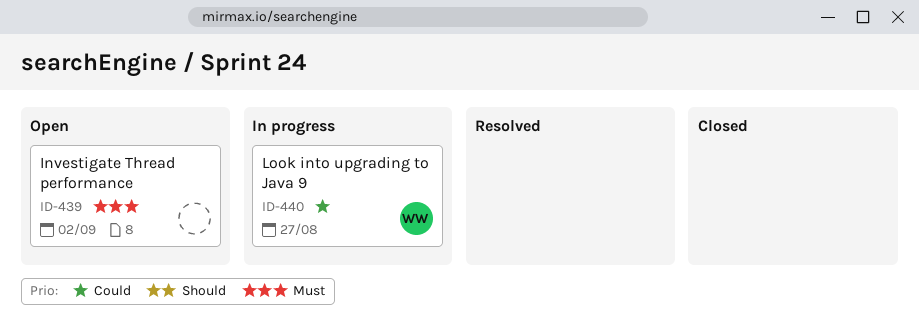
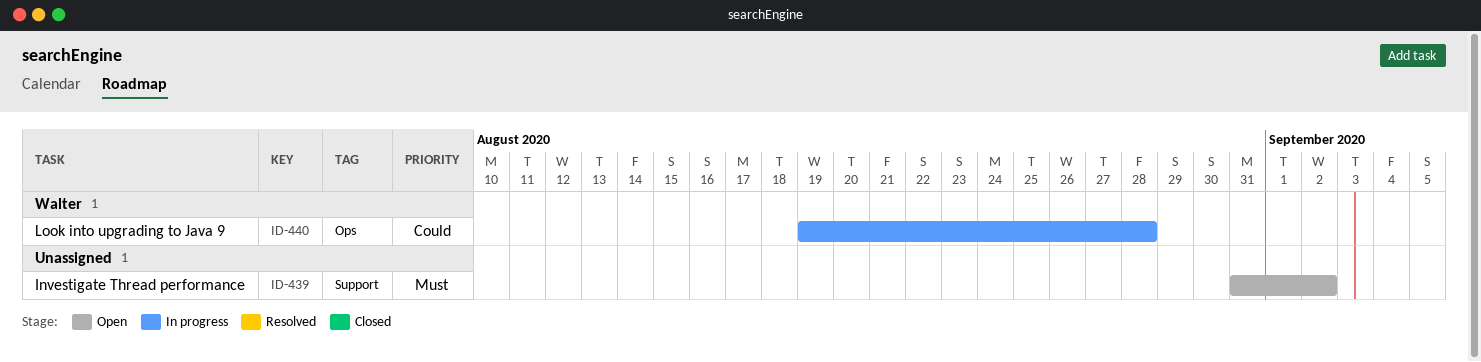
ID-440, due: Aug 27 -> Aug 28

